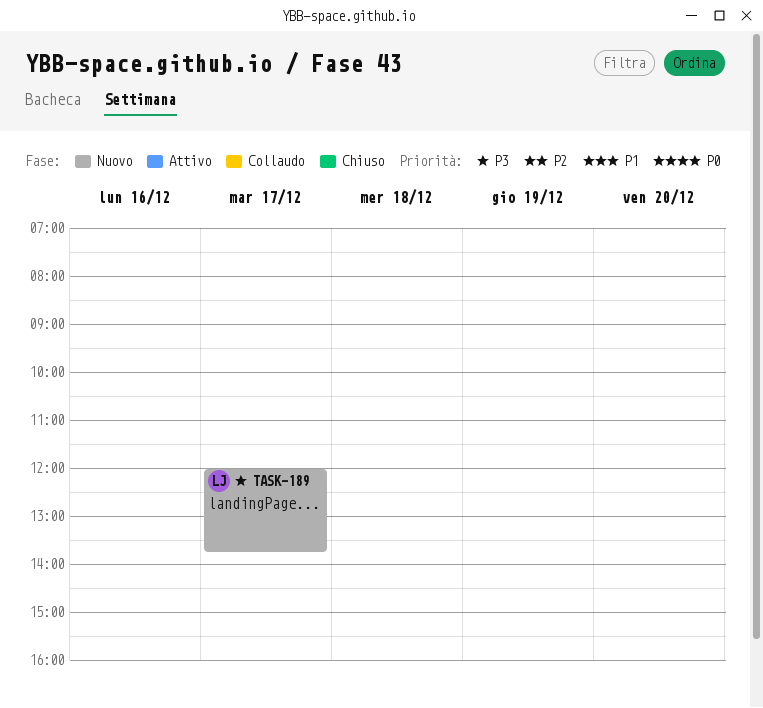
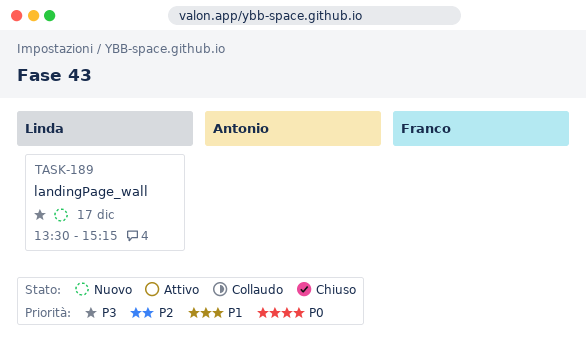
TASK-189, begins: 12:00 -> 13:30
TASK-189, ends: 13:45 -> 15:15

